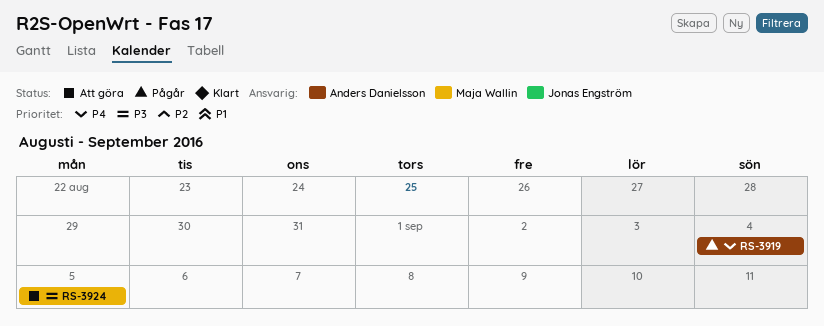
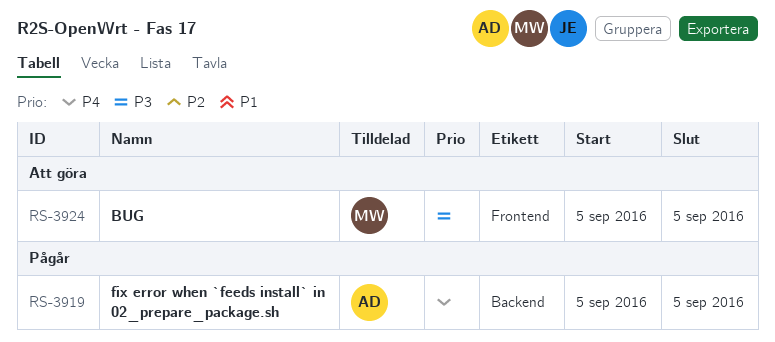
RS-3919, start: Sep 4 -> Sep 5
RS-3919, due: Sep 4 -> Sep 5

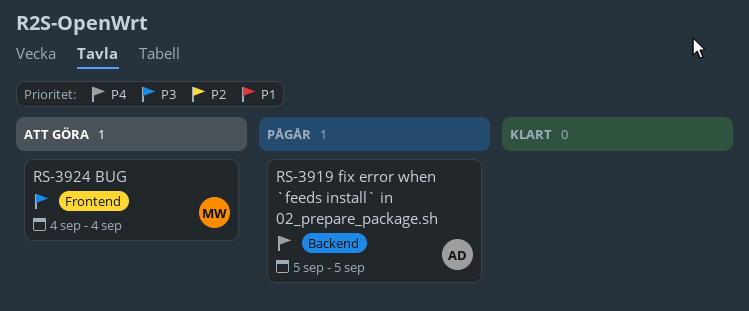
RS-3924, start: Sep 5 -> Sep 4
RS-3924, due: Sep 5 -> Sep 4

